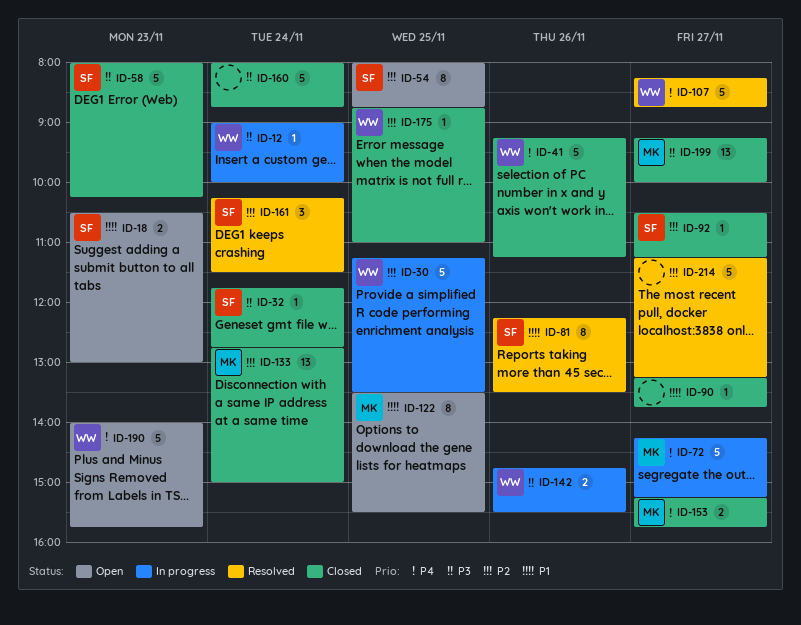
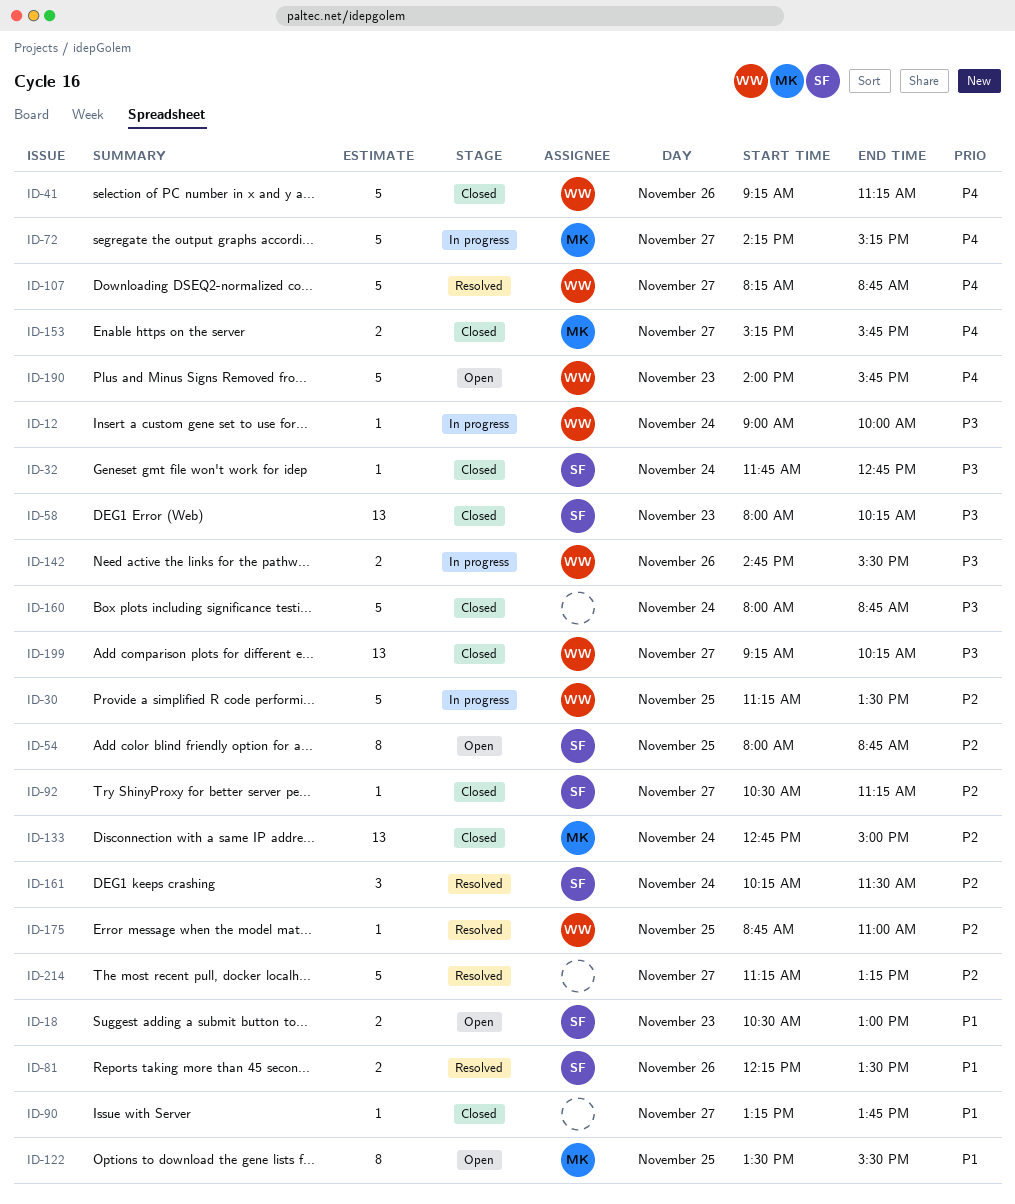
ID-58, estimate: 5 -> 13
ID-81, estimate: 8 -> 2
ID-175, status: Closed -> Resolved
ID-199, owner: MK -> WW
ID-199, ends: 10:00 -> 10:15

